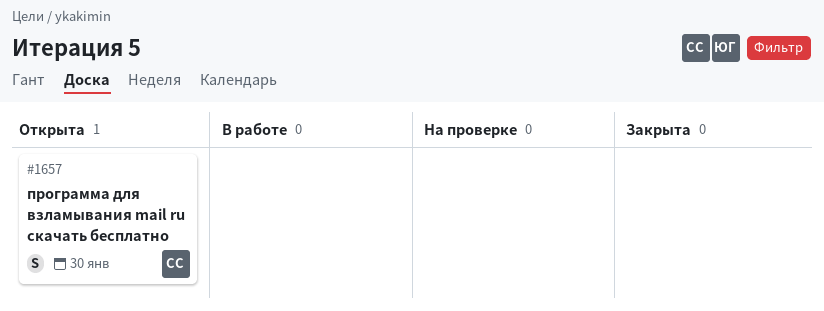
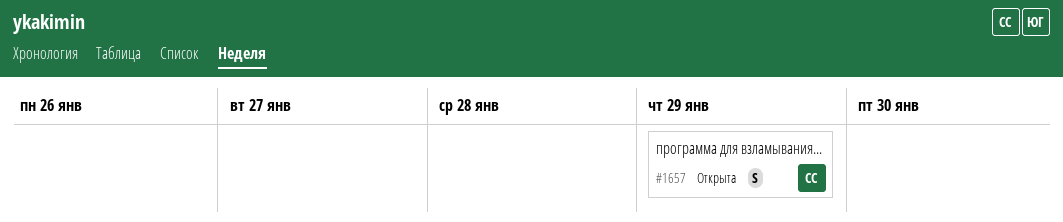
#1657, due: Jan 30 -> Jan 29

